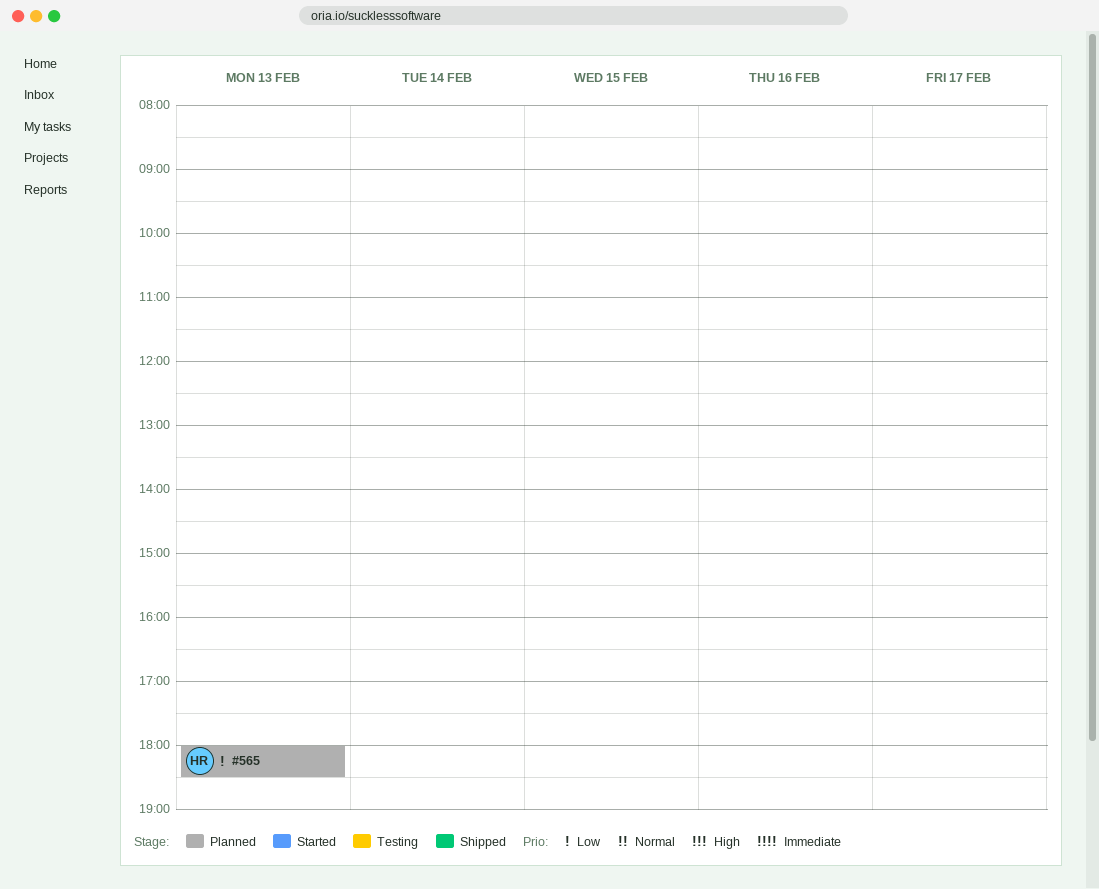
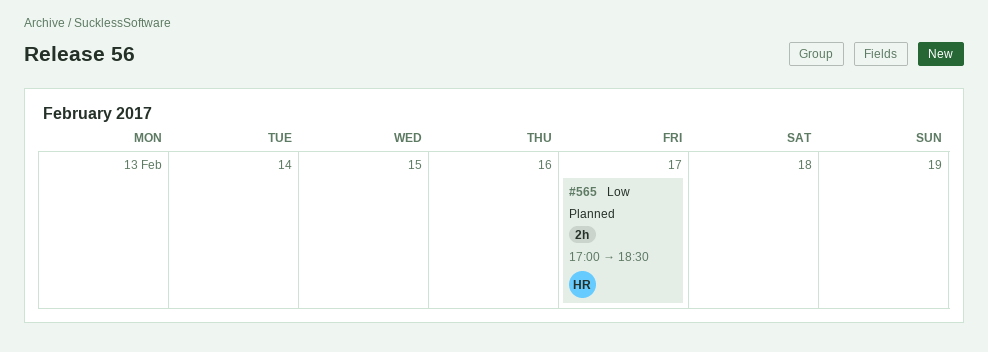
#565, day: Feb 13 -> Feb 17
#565, begins: 18:00 -> 17:00

